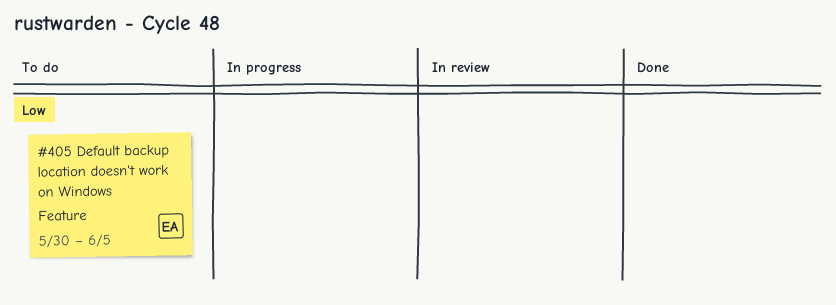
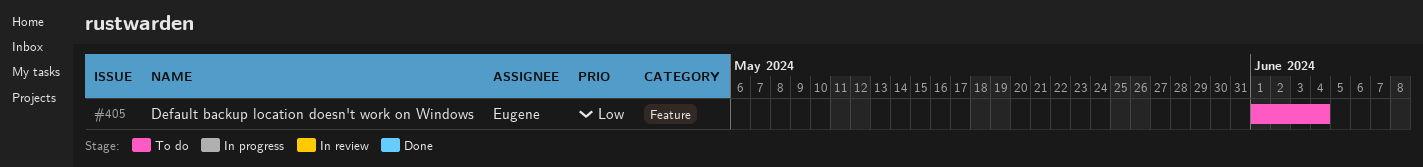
#405, start: May 30 -> Jun 1
#405, due: Jun 5 -> Jun 4

